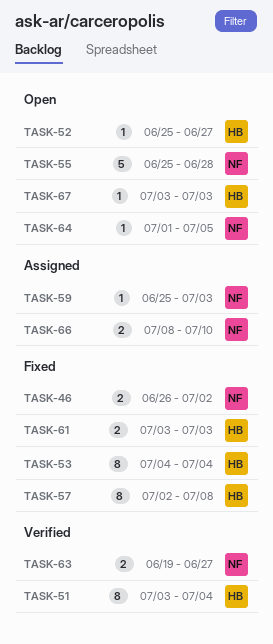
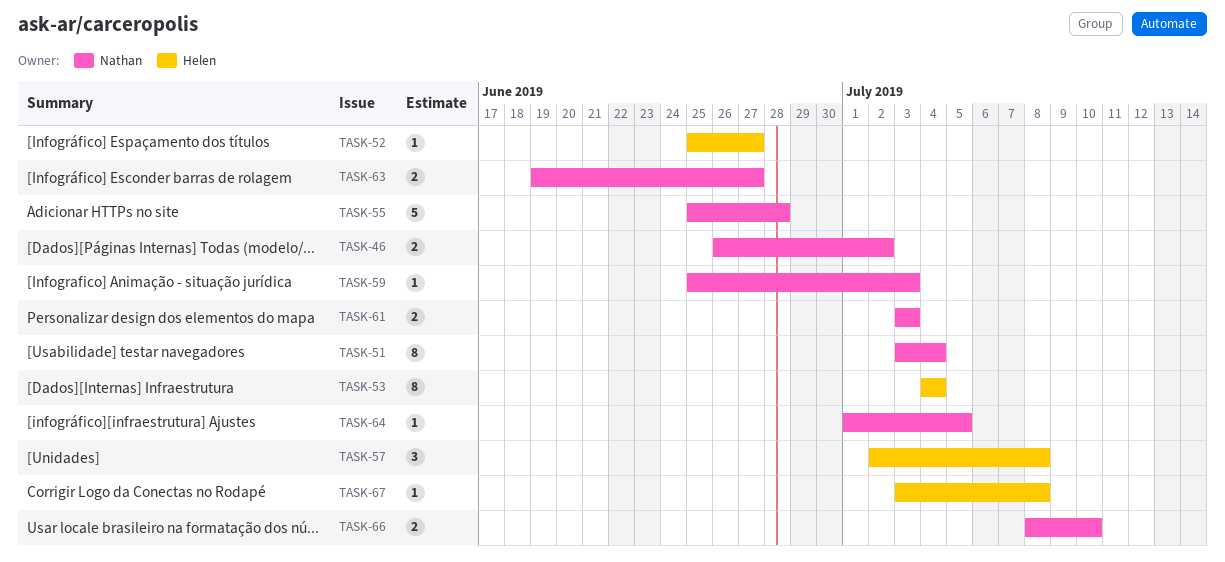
TASK-51, owner: Helen -> Nathan
TASK-57, estimate: 8 -> 3
TASK-61, owner: Helen -> Nathan
TASK-67, due: Jul 3 -> Jul 8

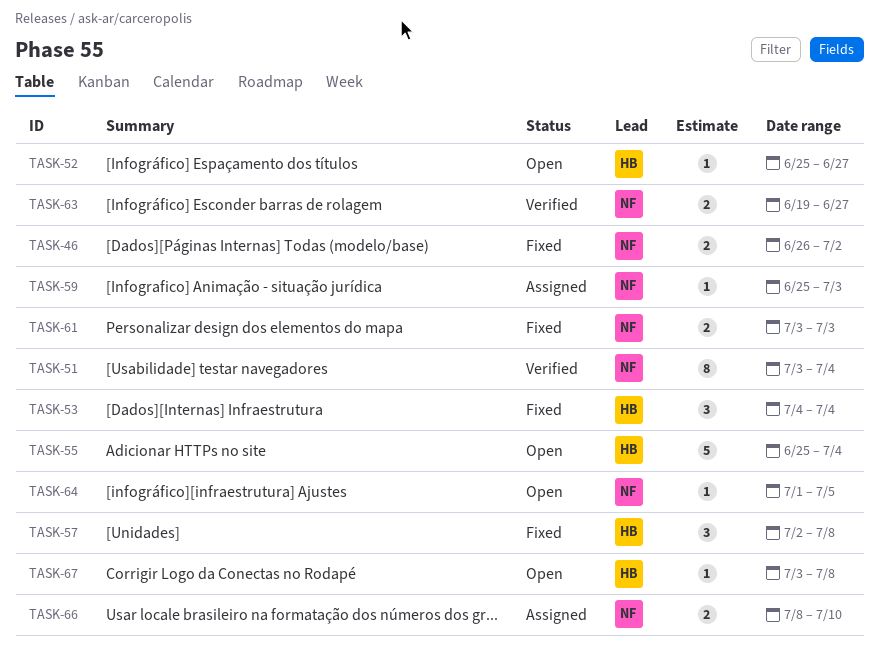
TASK-53, estimate: 8 -> 3
TASK-55, owner: Nathan -> Helen
TASK-55, due: Jun 28 -> Jul 4

